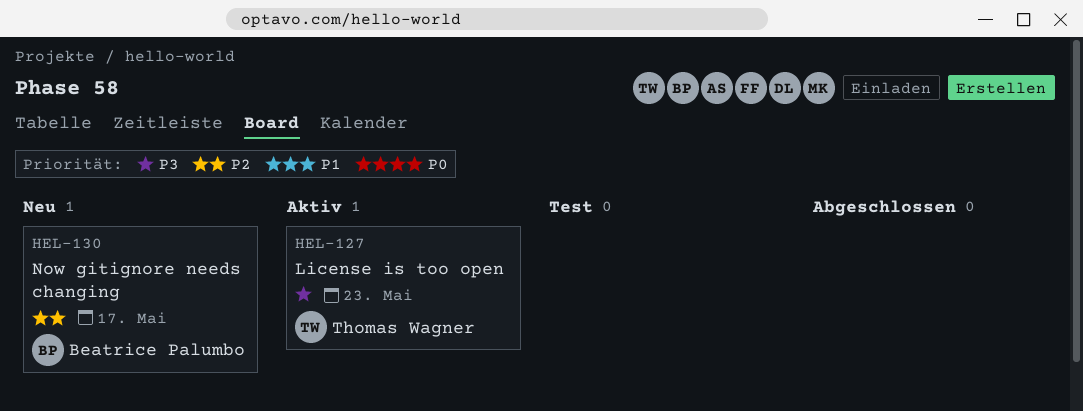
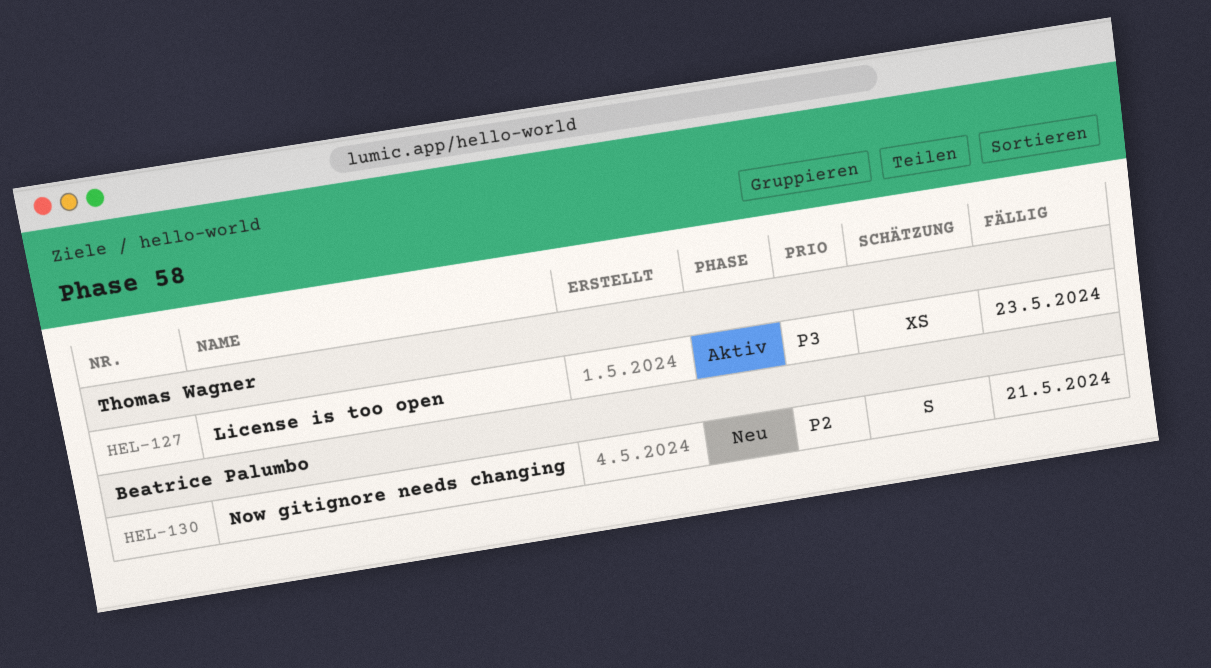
HEL-130, due: May 17 -> May 21

